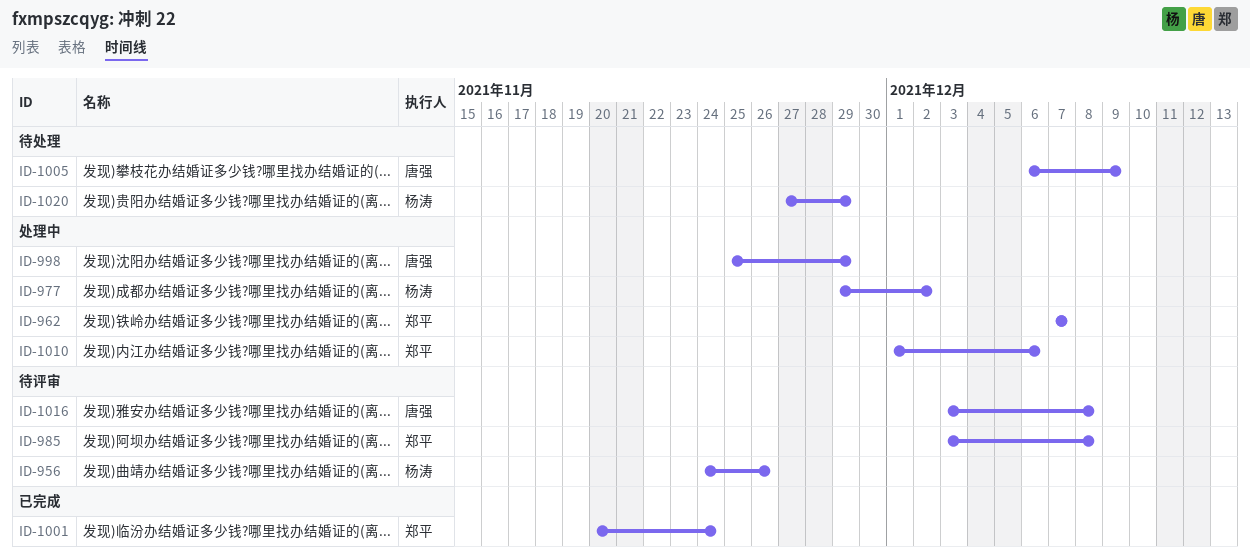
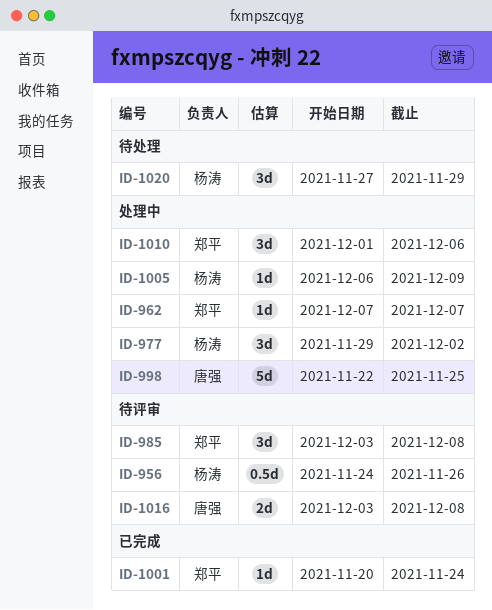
ID-998, start: Nov 25 -> Nov 22
ID-998, due: Nov 29 -> Nov 25
ID-1005, status: 待处理 -> 处理中
ID-1005, owner: 唐强 -> 杨涛

